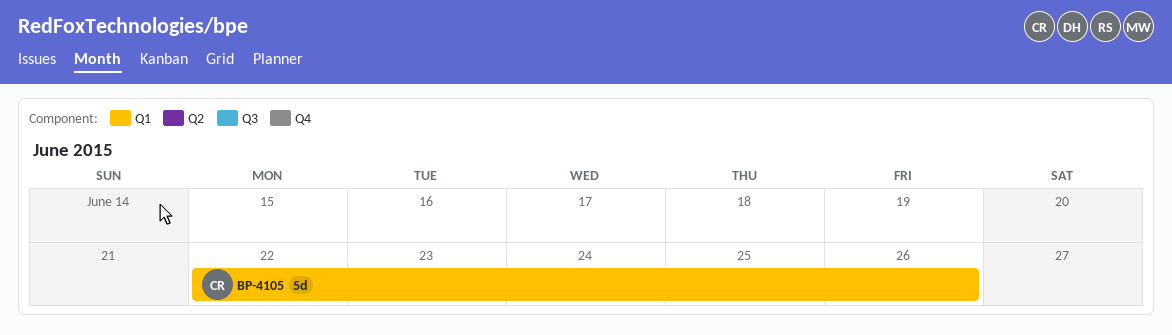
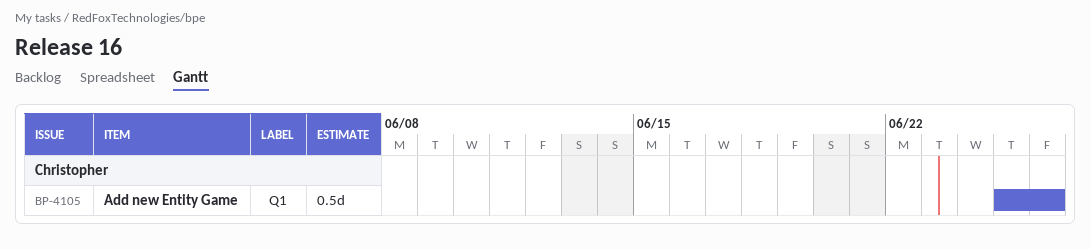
BP-4105, estimate: 5d -> 0.5d
BP-4105, start: Jun 22 -> Jun 25

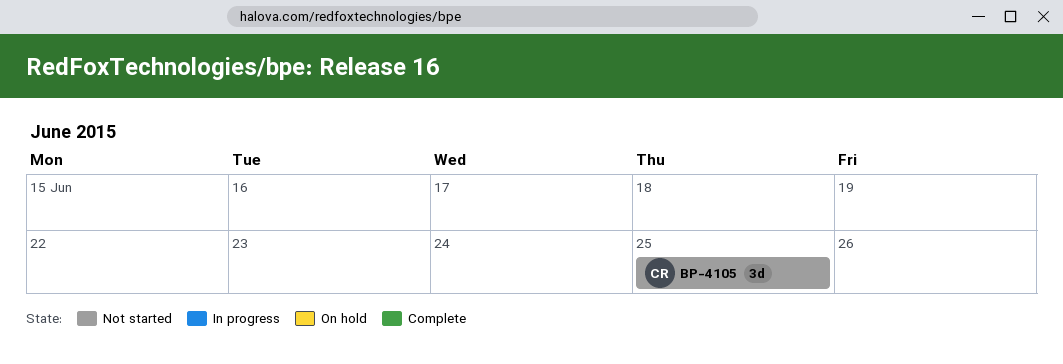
BP-4105, estimate: 0.5d -> 3d
BP-4105, due: Jun 26 -> Jun 25

